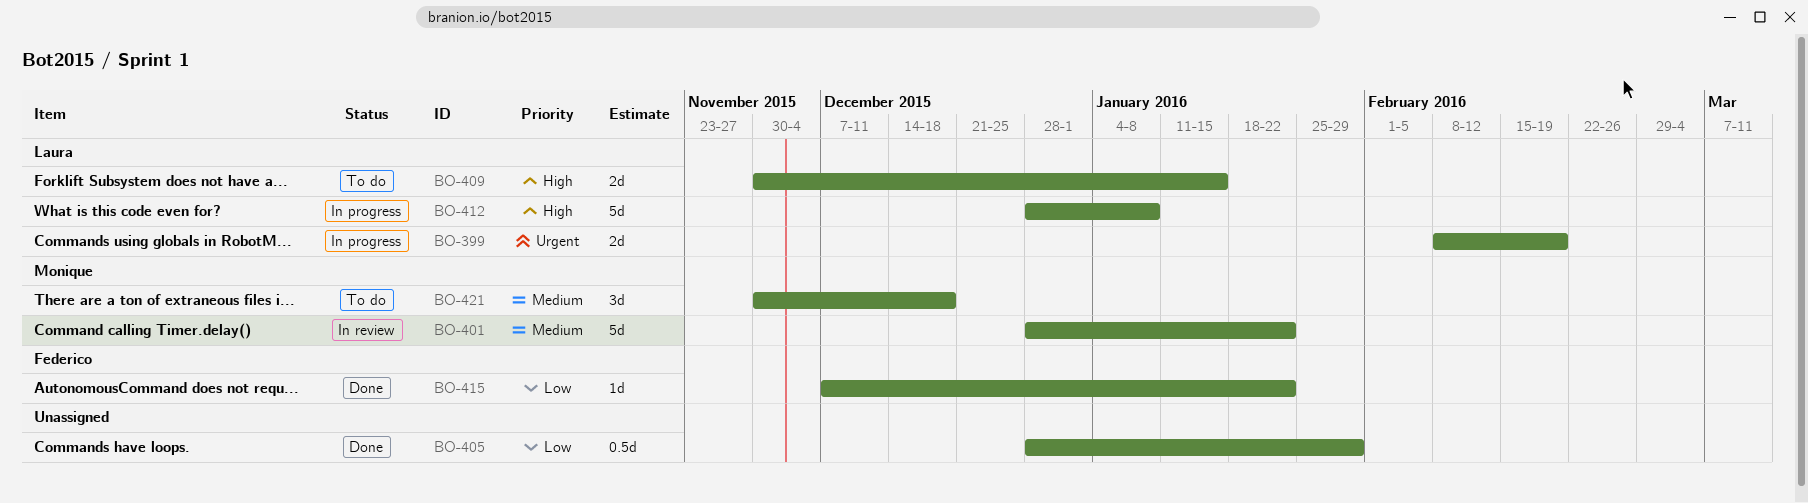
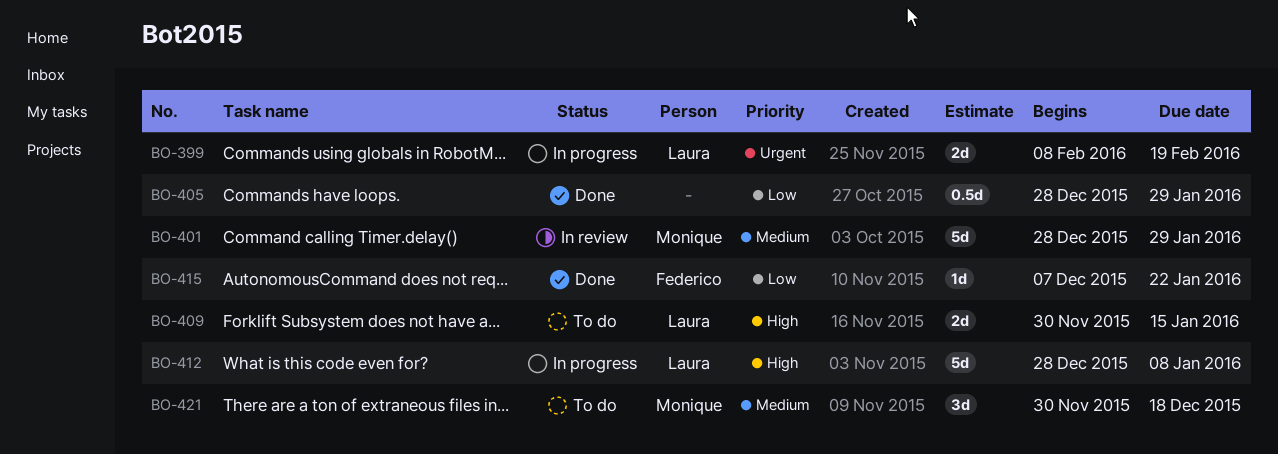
BO-401, due: Jan 22 -> Jan 29

